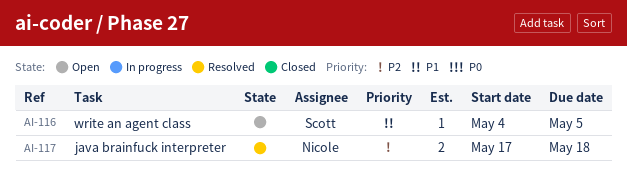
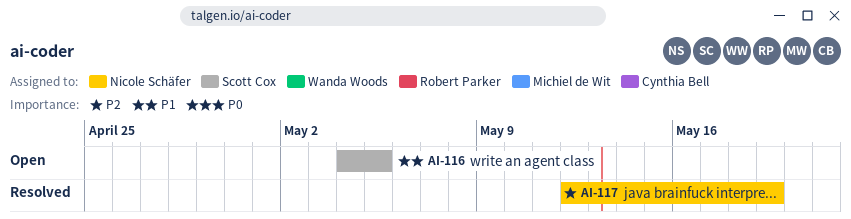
AI-117, start: May 17 -> May 12
AI-117, due: May 18 -> May 19

